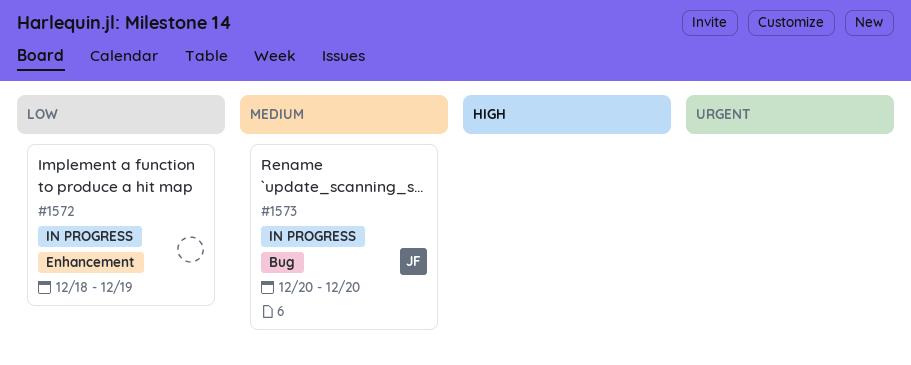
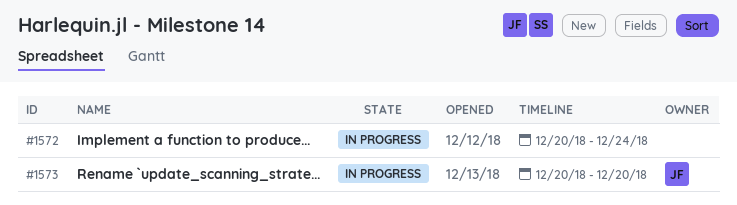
#1572, start: Dec 18 -> Dec 20
#1572, due: Dec 19 -> Dec 24

